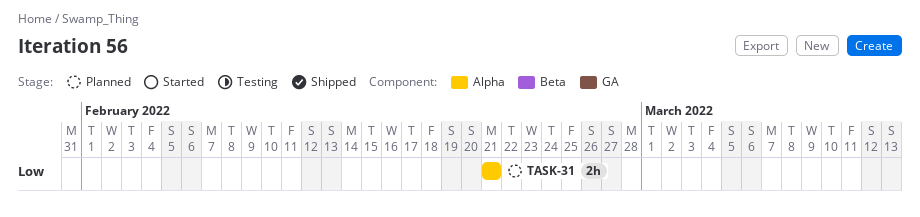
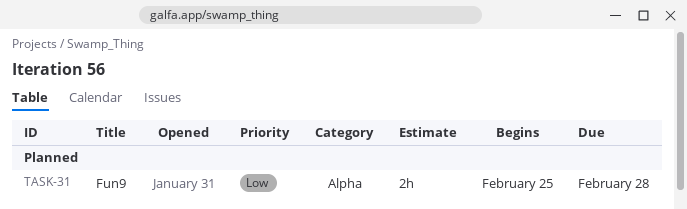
TASK-31, start: Feb 21 -> Feb 25
TASK-31, due: Feb 21 -> Feb 28

